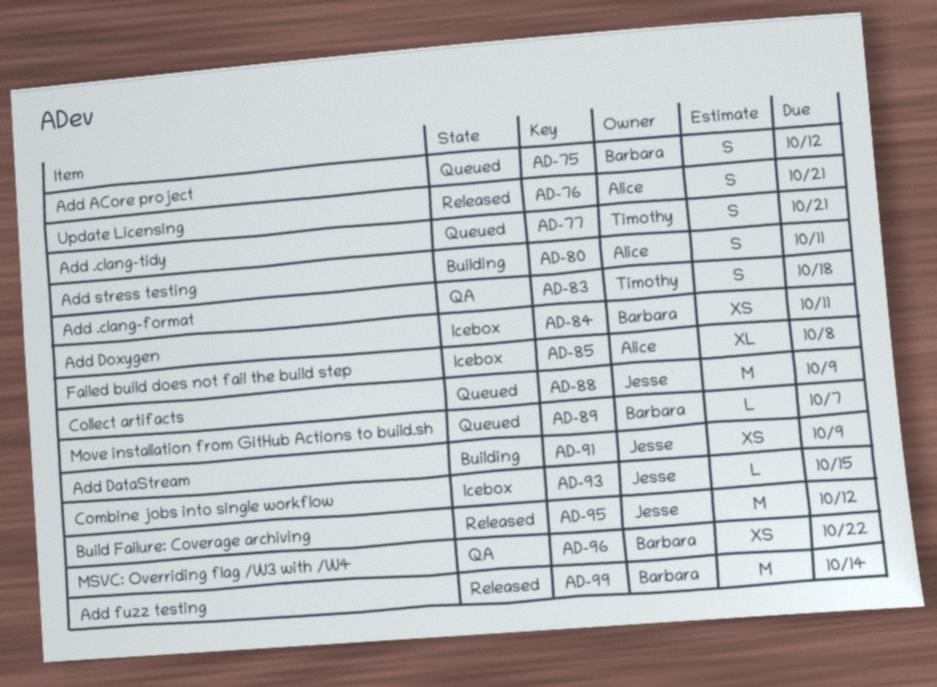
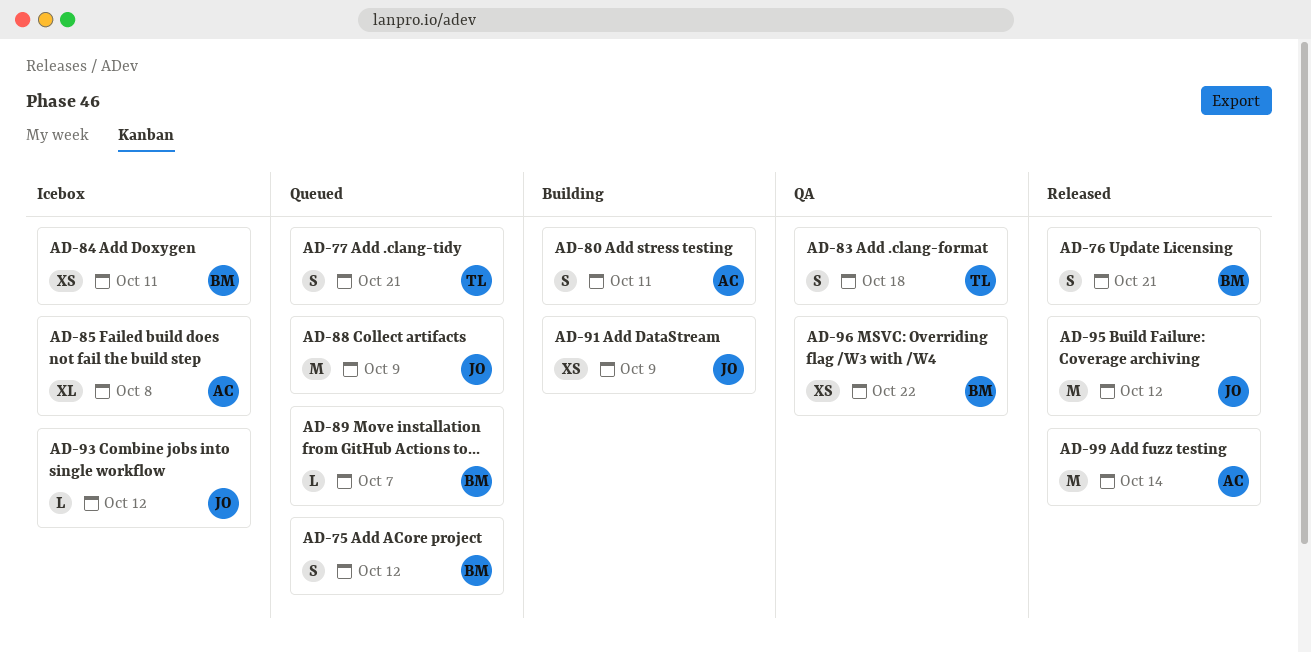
AD-76, owner: Alice -> Barbara
AD-93, due: Oct 15 -> Oct 12
AD-99, owner: Barbara -> Alice

